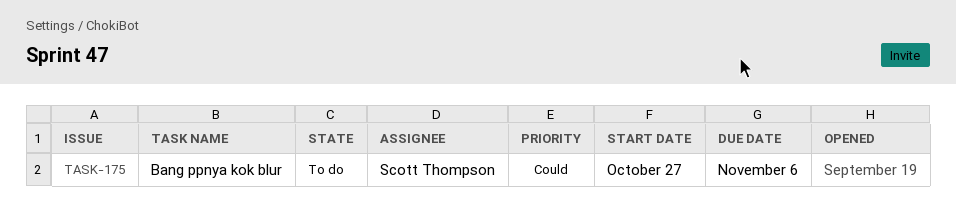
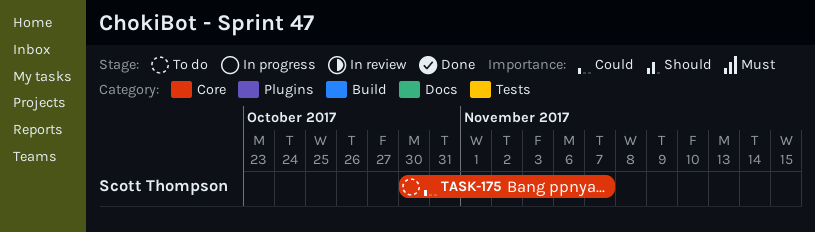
TASK-175, start: Oct 27 -> Oct 30
TASK-175, due: Nov 6 -> Nov 7

